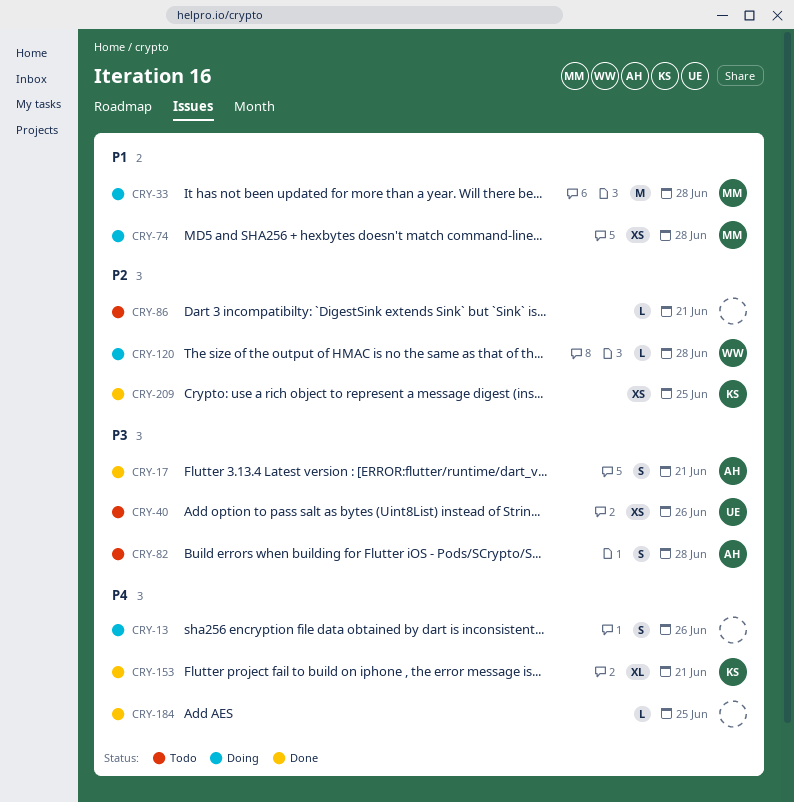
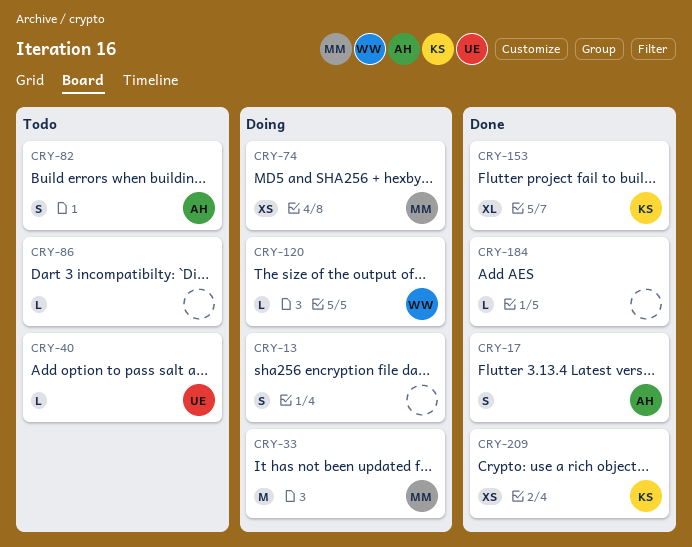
CRY-40, estimate: XS -> L

